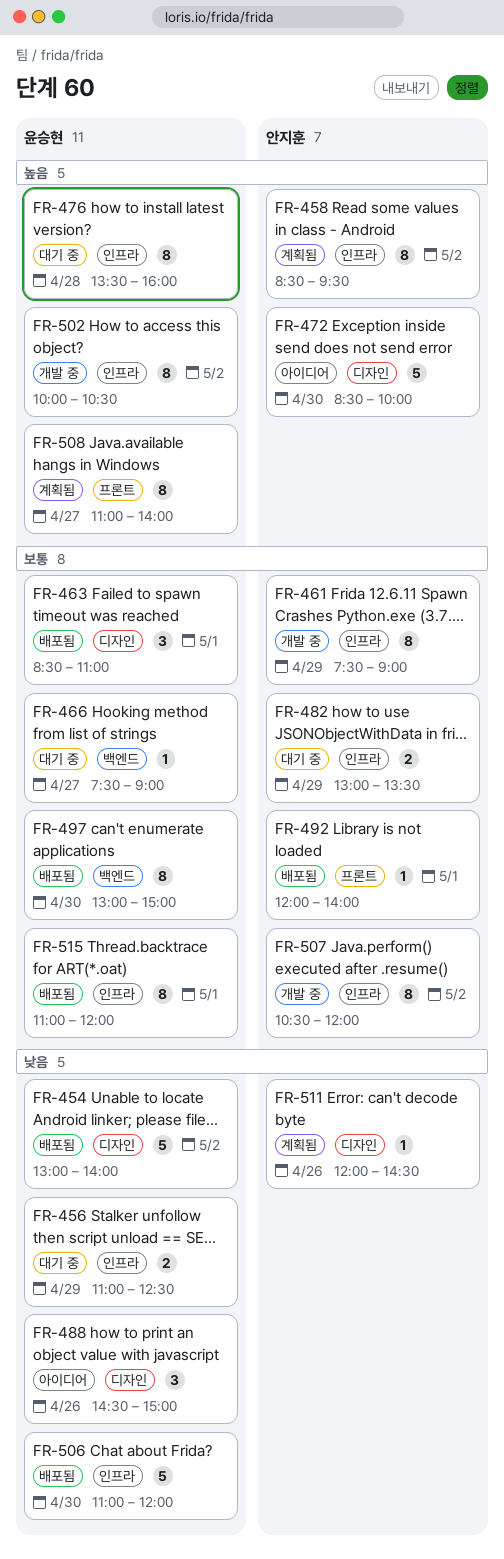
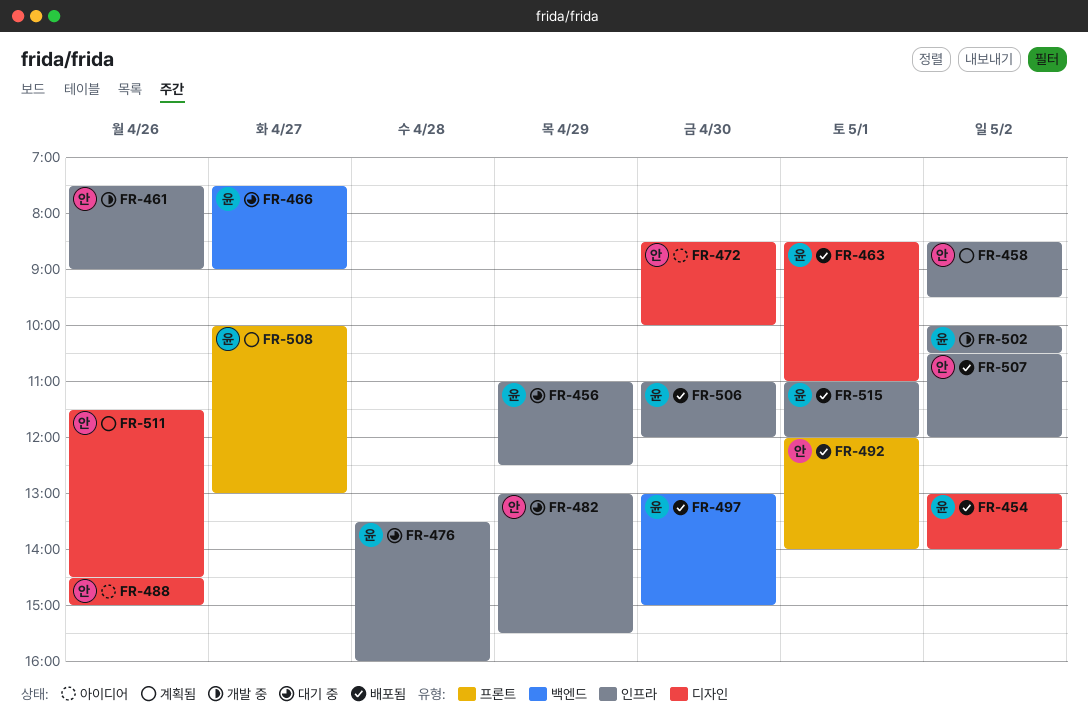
FR-461, day: Apr 29 -> Apr 26
FR-482, ends: 13:30 -> 15:30
FR-488, owner: 윤승현 -> 안지훈
FR-507, status: 개발 중 -> 배포됨
FR-508, begins: 11:00 -> 10:00
FR-508, ends: 14:00 -> 13:00
FR-511, begins: 12:00 -> 11:30

